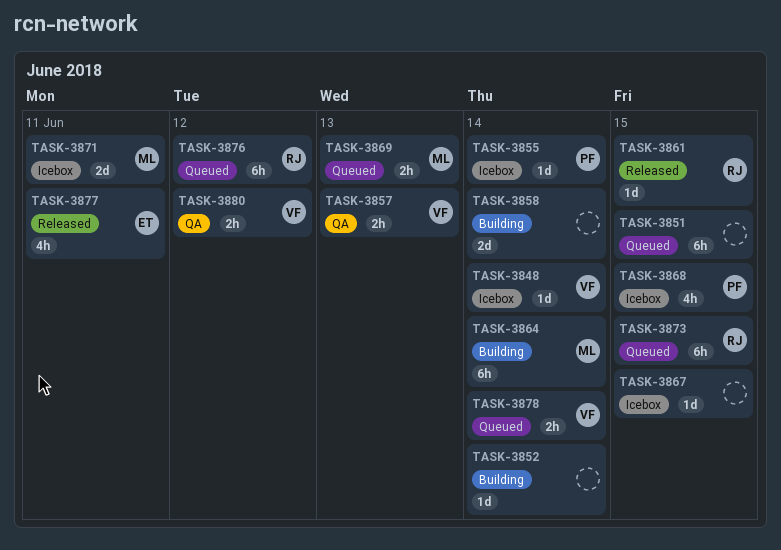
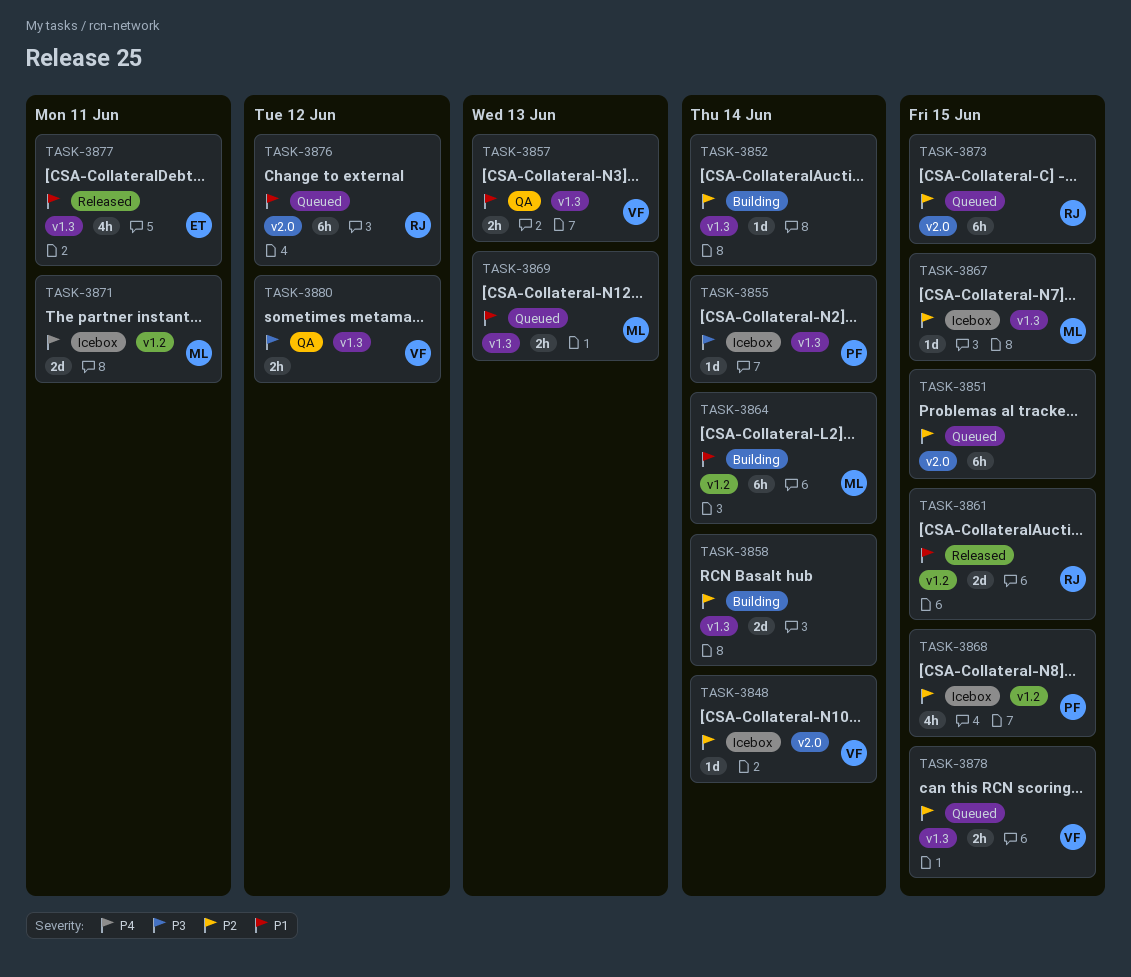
TASK-3861, estimate: 1d -> 2d
TASK-3867, owner: none -> ML
TASK-3878, due: Jun 14 -> Jun 15

